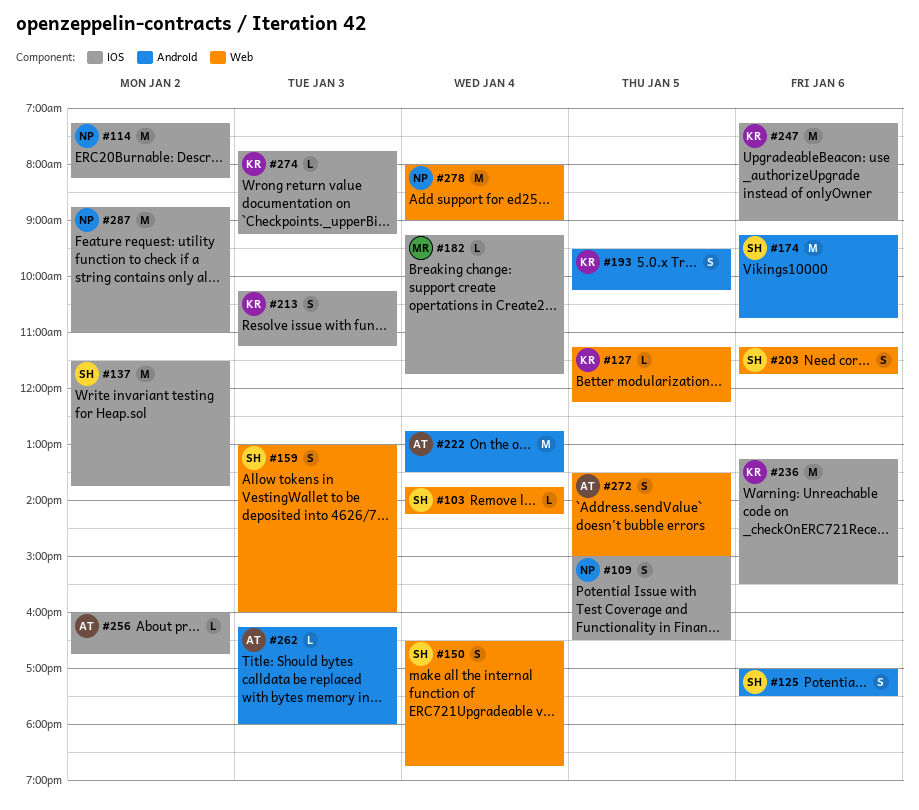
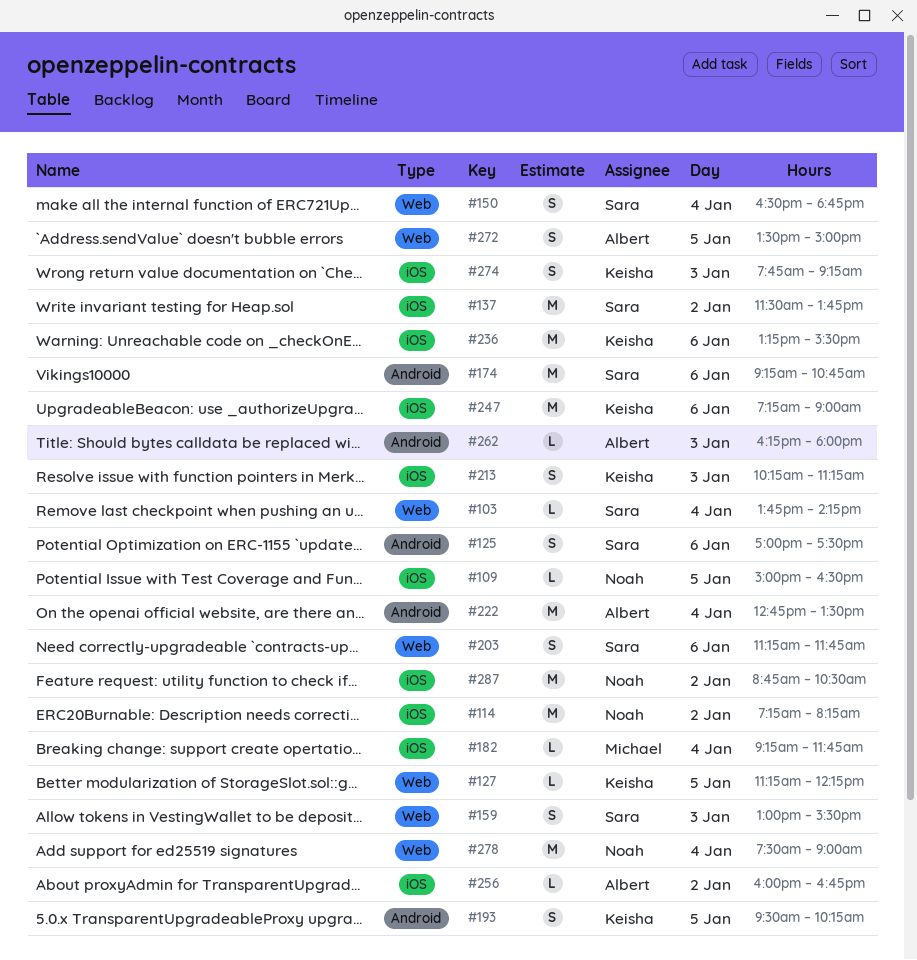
#109, estimate: S -> L
#159, ends: 16:00 -> 15:30
#274, estimate: L -> S
#278, begins: 08:00 -> 07:30
#287, ends: 11:00 -> 10:30

